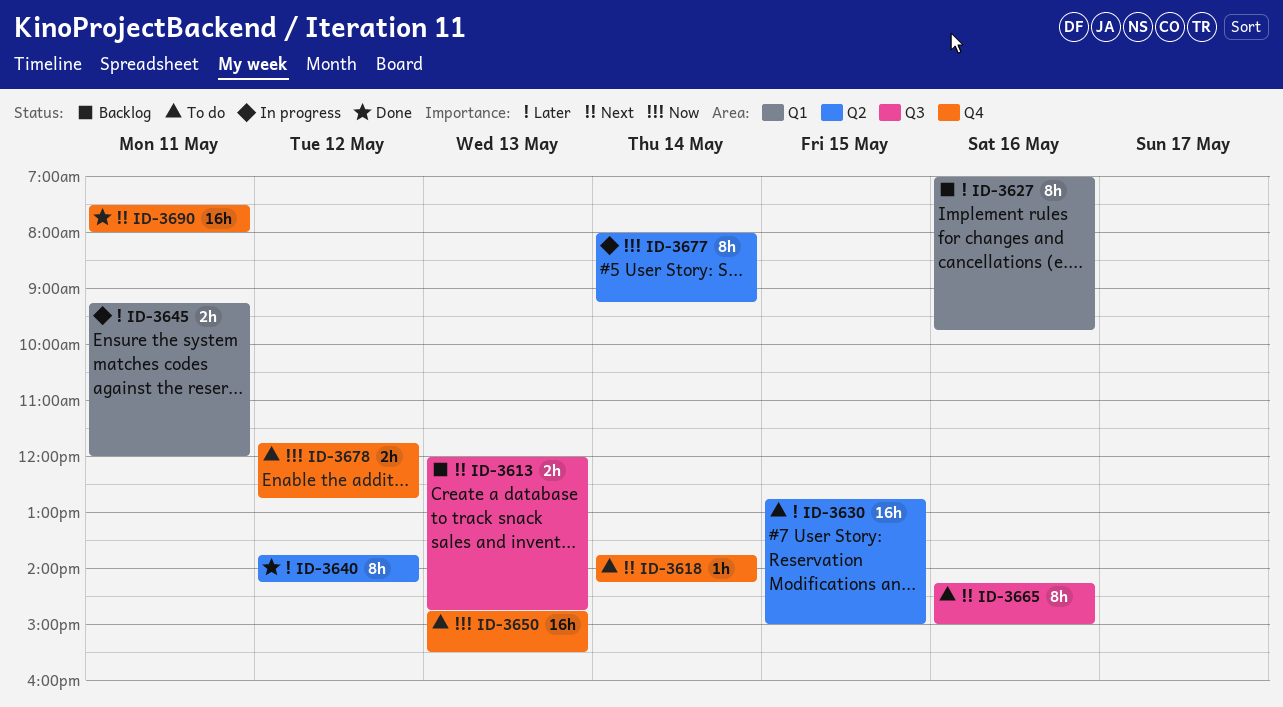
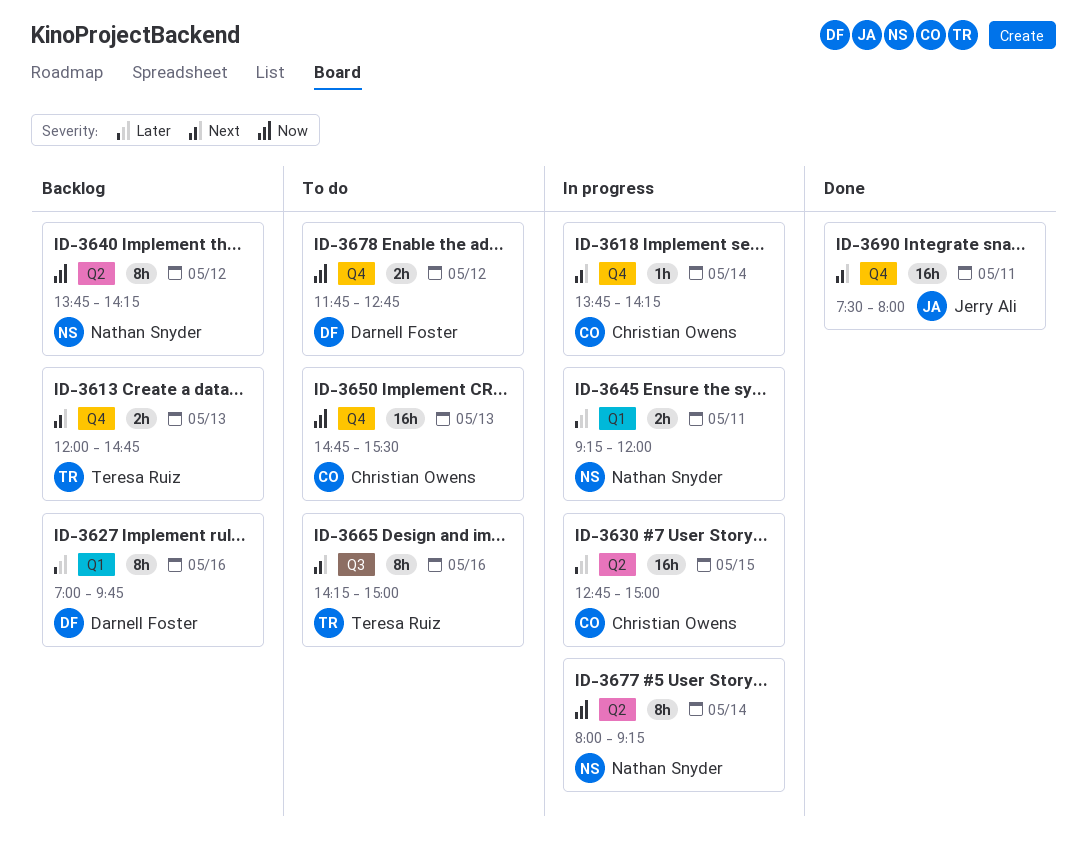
ID-3613, label: Q3 -> Q4
ID-3618, status: To do -> In progress
ID-3630, status: To do -> In progress
ID-3640, status: Done -> Backlog
ID-3640, priority: Later -> Now

